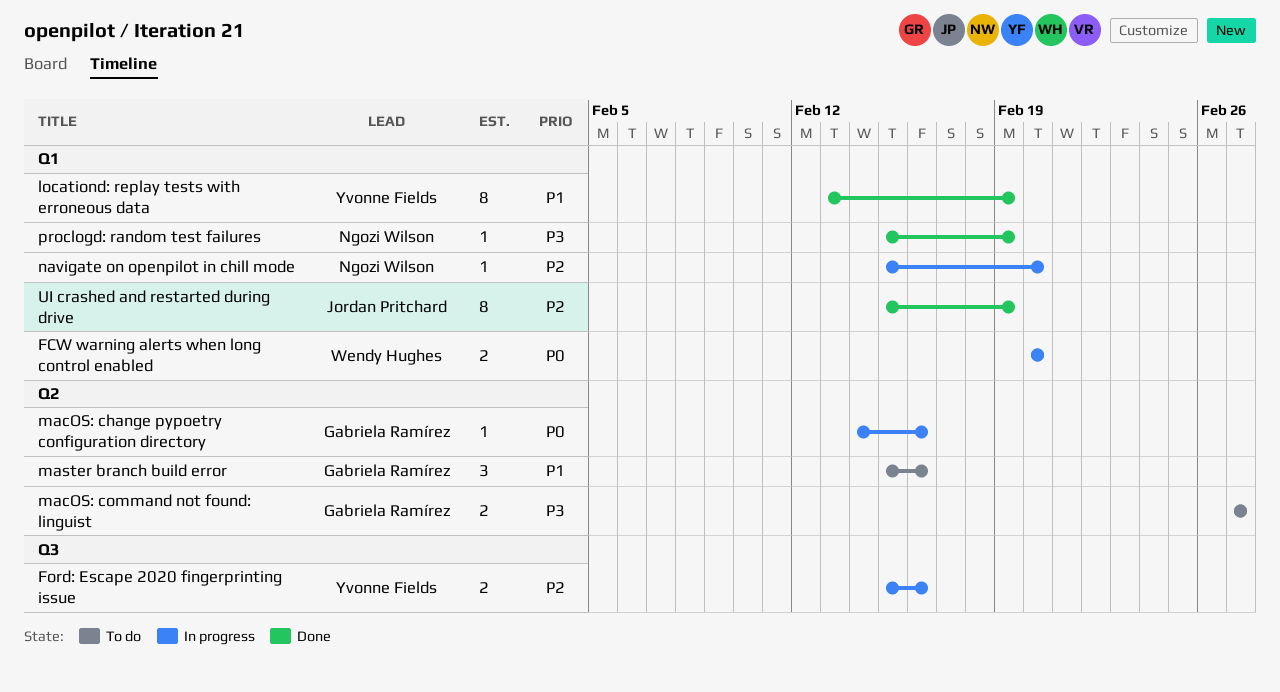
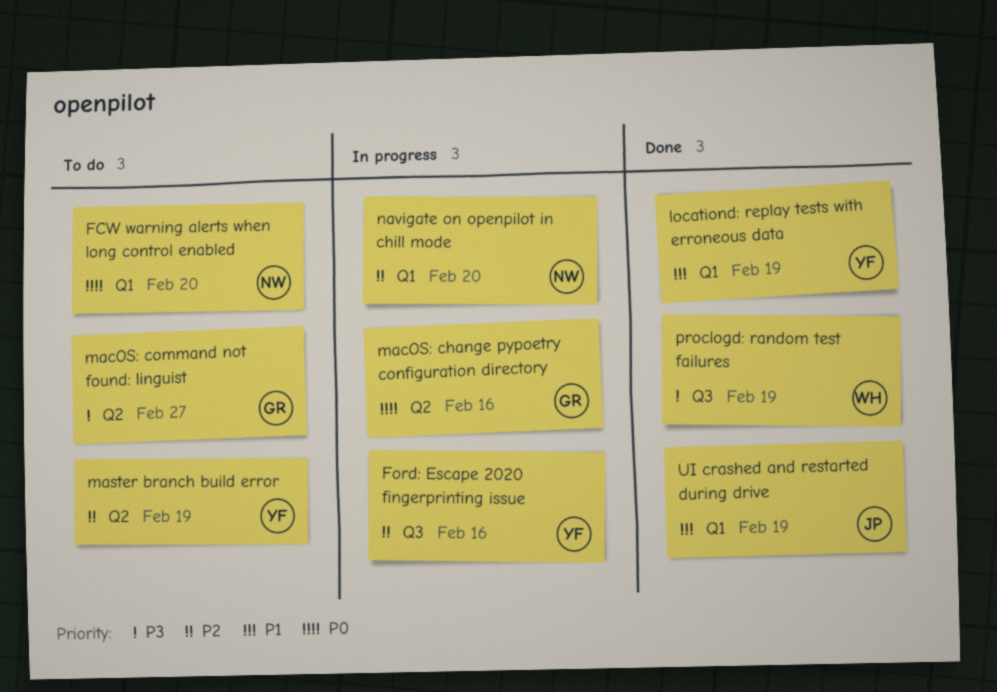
FCW warning alerts when long control enabled, status: In progress -> To do
FCW warning alerts when long control enabled, owner: Wendy Hughes -> Ngozi Wilson
master branch build error, owner: Gabriela Ramírez -> Yvonne Fields
master branch build error, priority: P1 -> P2
master branch build error, due: Feb 16 -> Feb 19
proclogd: random test failures, owner: Ngozi Wilson -> Wendy Hughes
proclogd: random test failures, label: Q1 -> Q3
UI crashed and restarted during drive, priority: P2 -> P1

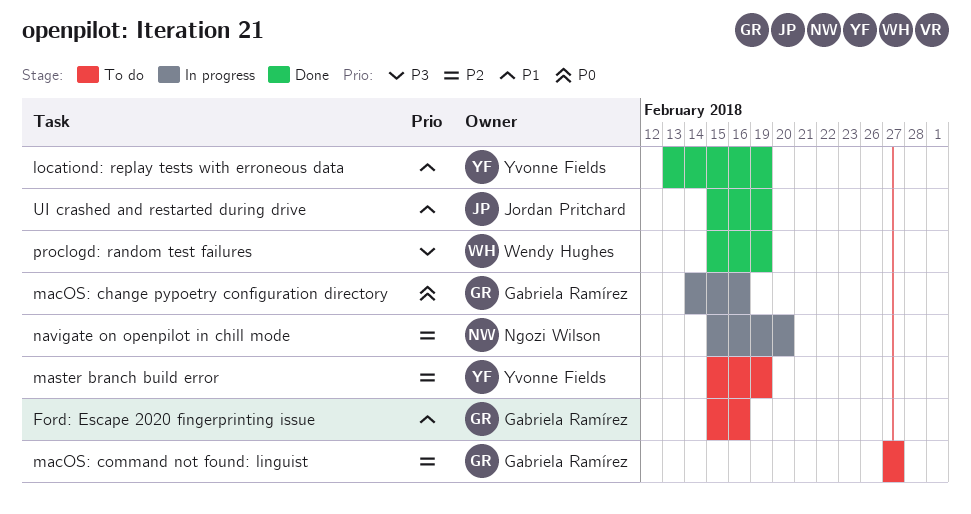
FCW warning alerts when long control enabled: present -> none
Ford: Escape 2020 fingerprinting issue, status: In progress -> To do
Ford: Escape 2020 fingerprinting issue, owner: Yvonne Fields -> Gabriela Ramírez
Ford: Escape 2020 fingerprinting issue, priority: P2 -> P1
macOS: command not found: linguist, priority: P3 -> P2

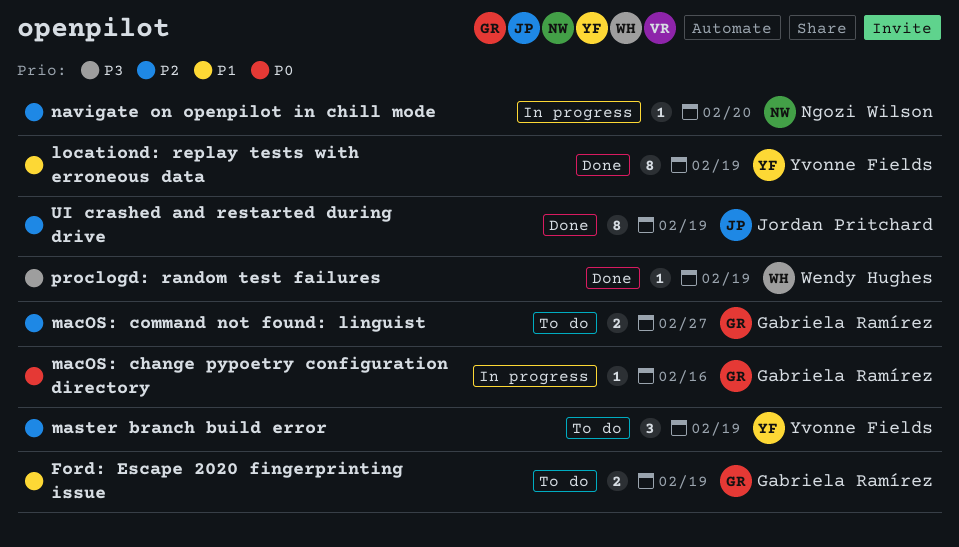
Ford: Escape 2020 fingerprinting issue, due: Feb 16 -> Feb 19
UI crashed and restarted during drive, priority: P1 -> P2

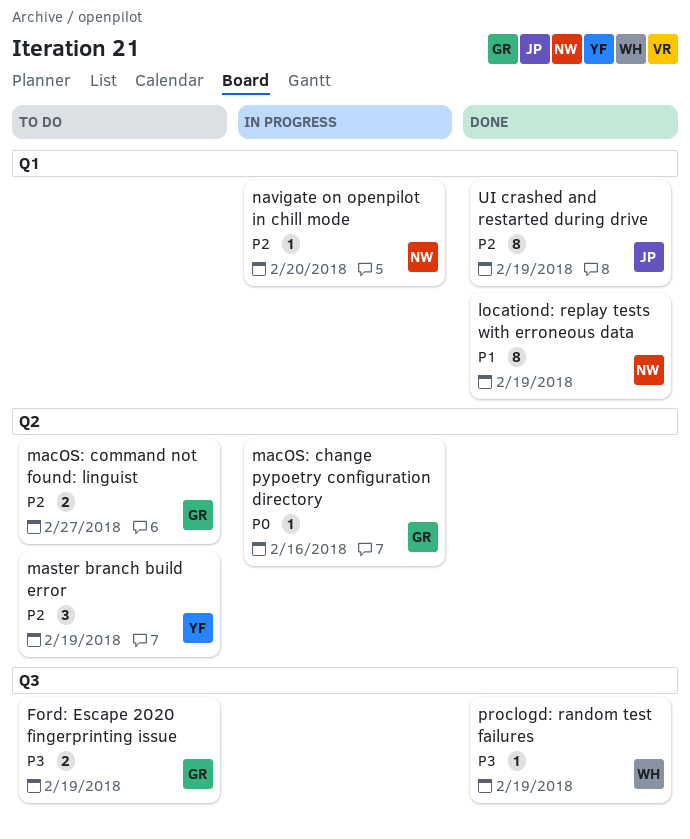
Ford: Escape 2020 fingerprinting issue, priority: P1 -> P3
locationd: replay tests with erroneous data, owner: Yvonne Fields -> Ngozi Wilson

